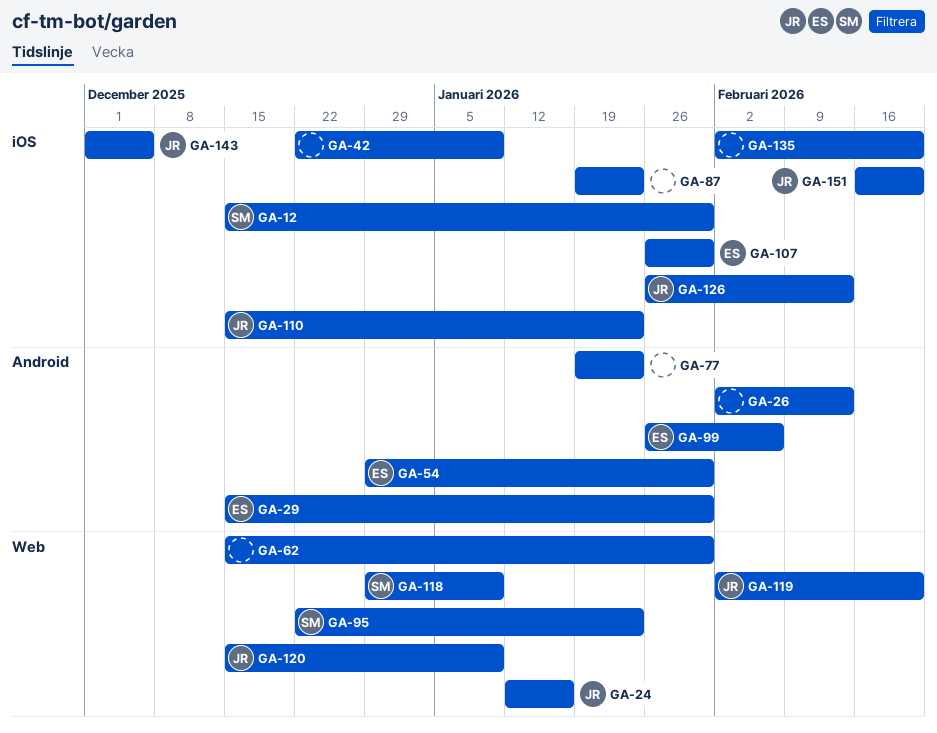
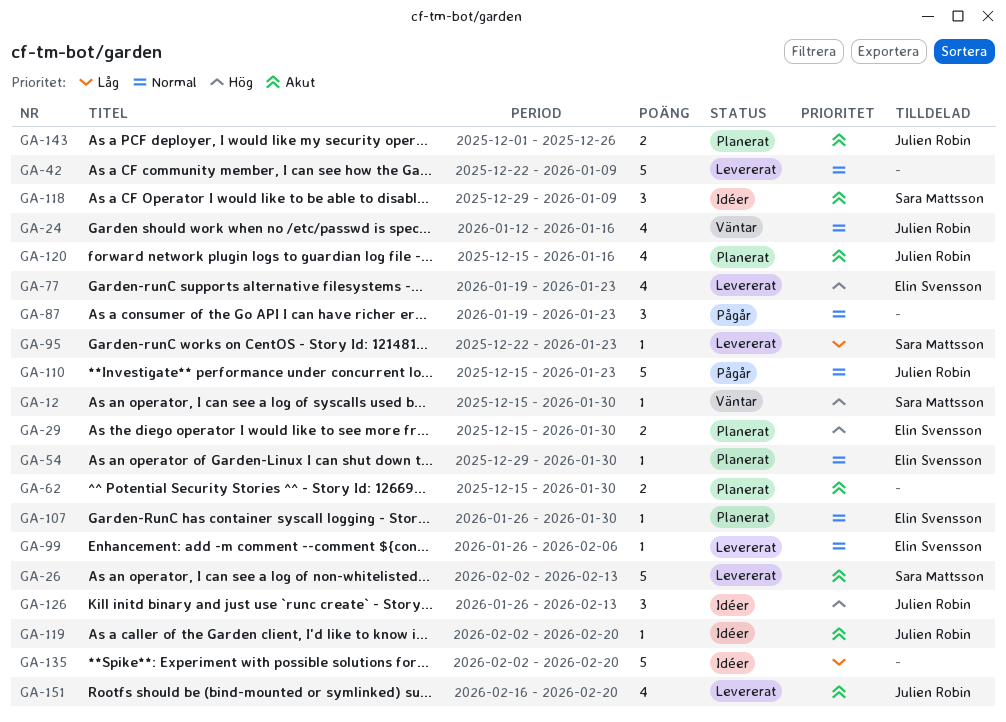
GA-26, owner: none -> Sara Mattsson
GA-77, owner: none -> Elin Svensson
GA-120, due: Jan 9 -> Jan 16
GA-143, due: Dec 5 -> Dec 26

